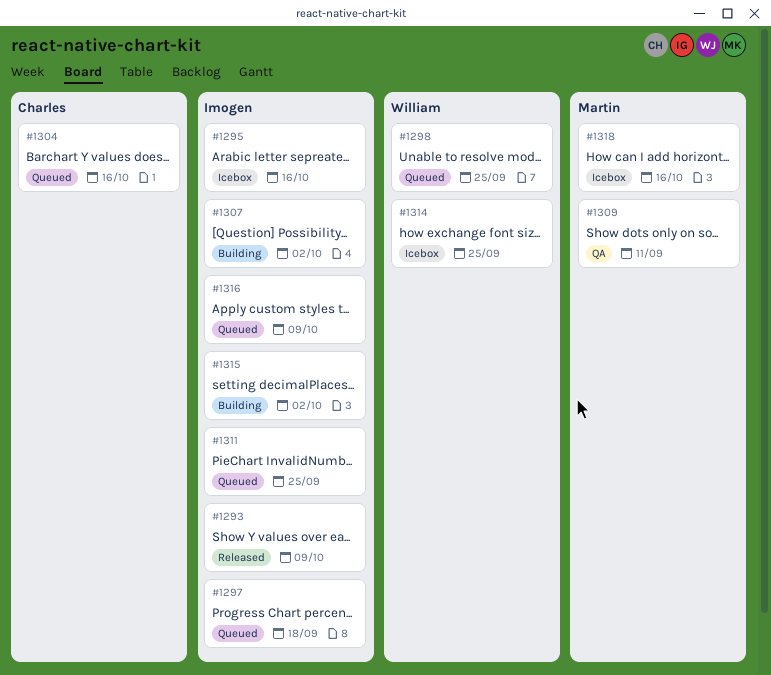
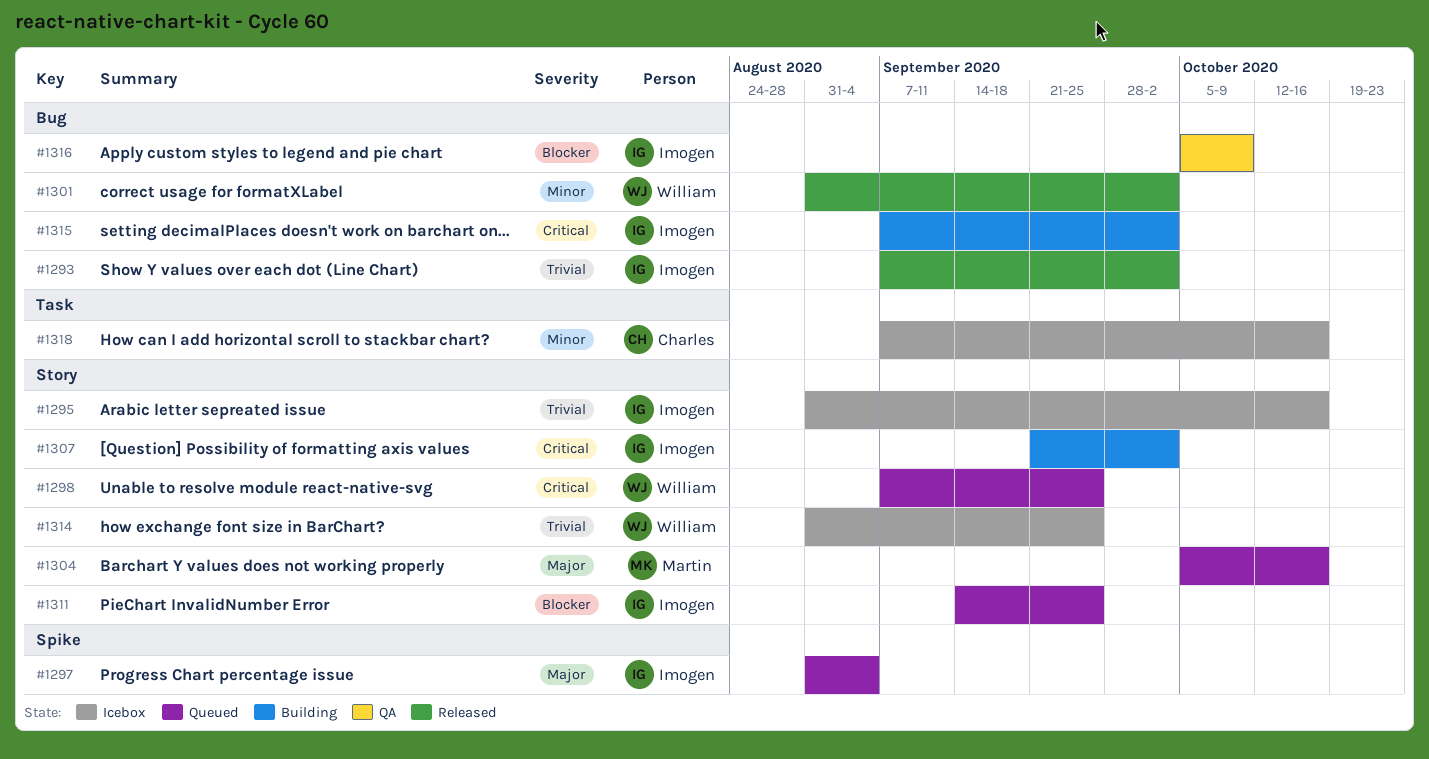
#1293, due: Oct 9 -> Oct 2
#1297, due: Sep 18 -> Sep 4
#1301: none -> present
#1304, owner: Charles -> Martin
#1309: present -> none
#1316, status: Queued -> QA
#1318, owner: Martin -> Charles

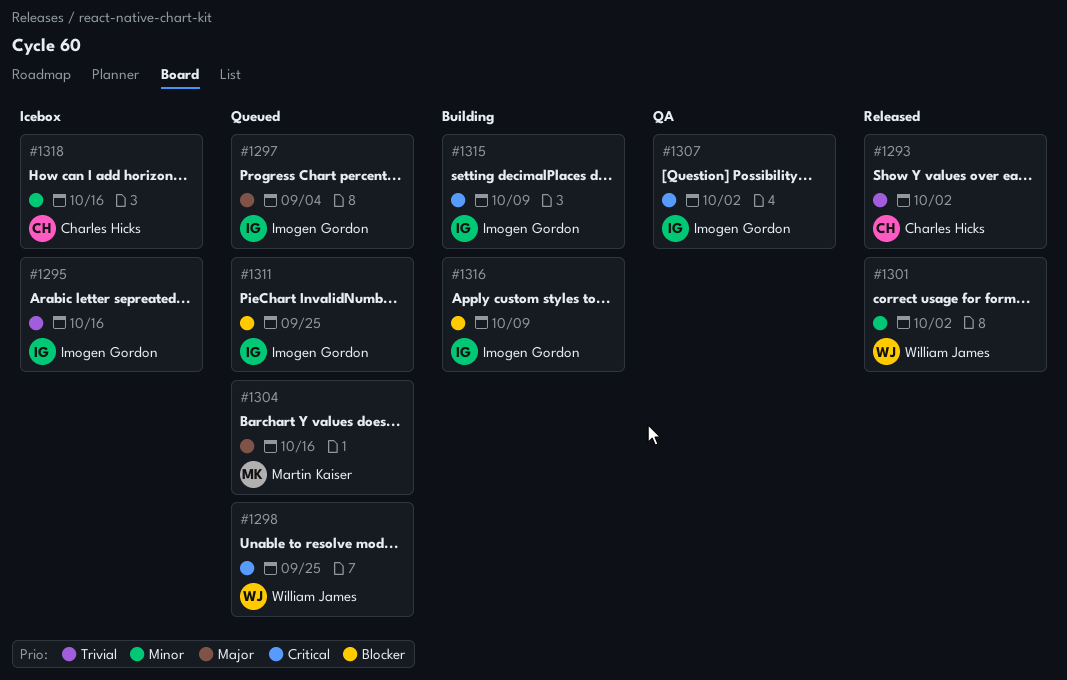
#1293, owner: Imogen Gordon -> Charles Hicks
#1307, status: Building -> QA
#1314: present -> none
#1315, due: Oct 2 -> Oct 9
#1316, status: QA -> Building

